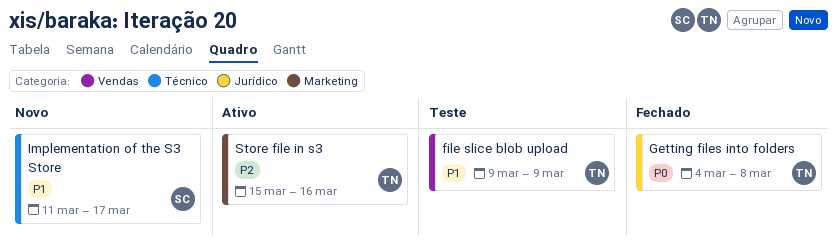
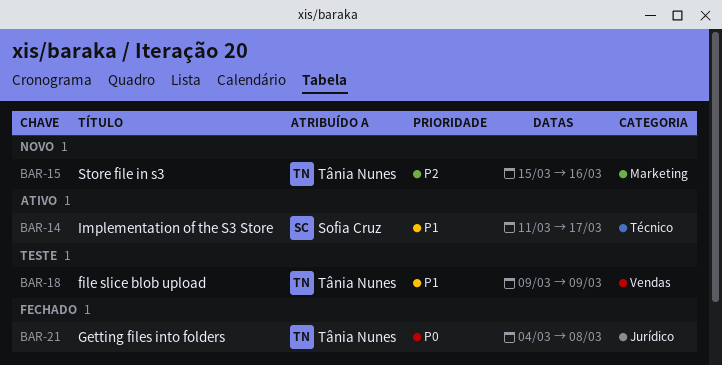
Implementation of the S3 Store, status: Novo -> Ativo
Store file in s3, status: Ativo -> Novo

